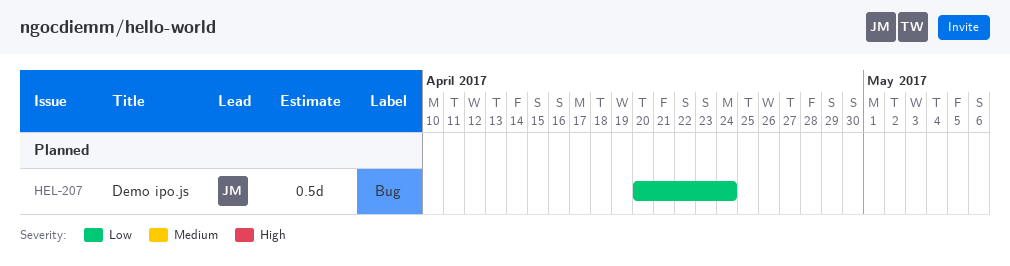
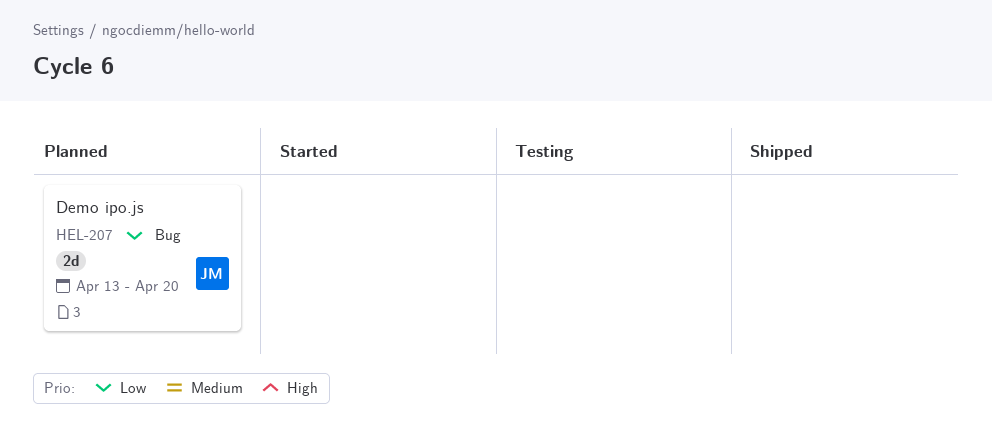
HEL-207, estimate: 0.5d -> 2d
HEL-207, start: Apr 20 -> Apr 13
HEL-207, due: Apr 24 -> Apr 20

